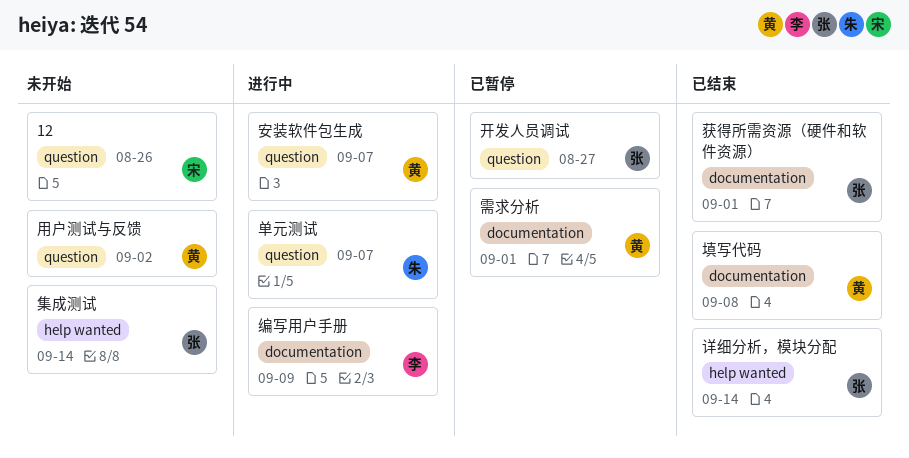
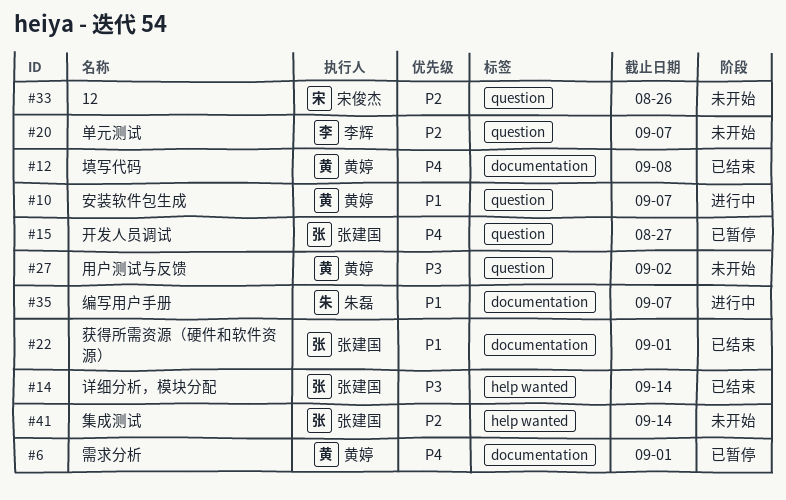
单元测试, status: 进行中 -> 未开始
单元测试, owner: 朱磊 -> 李辉
编写用户手册, owner: 李辉 -> 朱磊
编写用户手册, due: Sep 9 -> Sep 7

